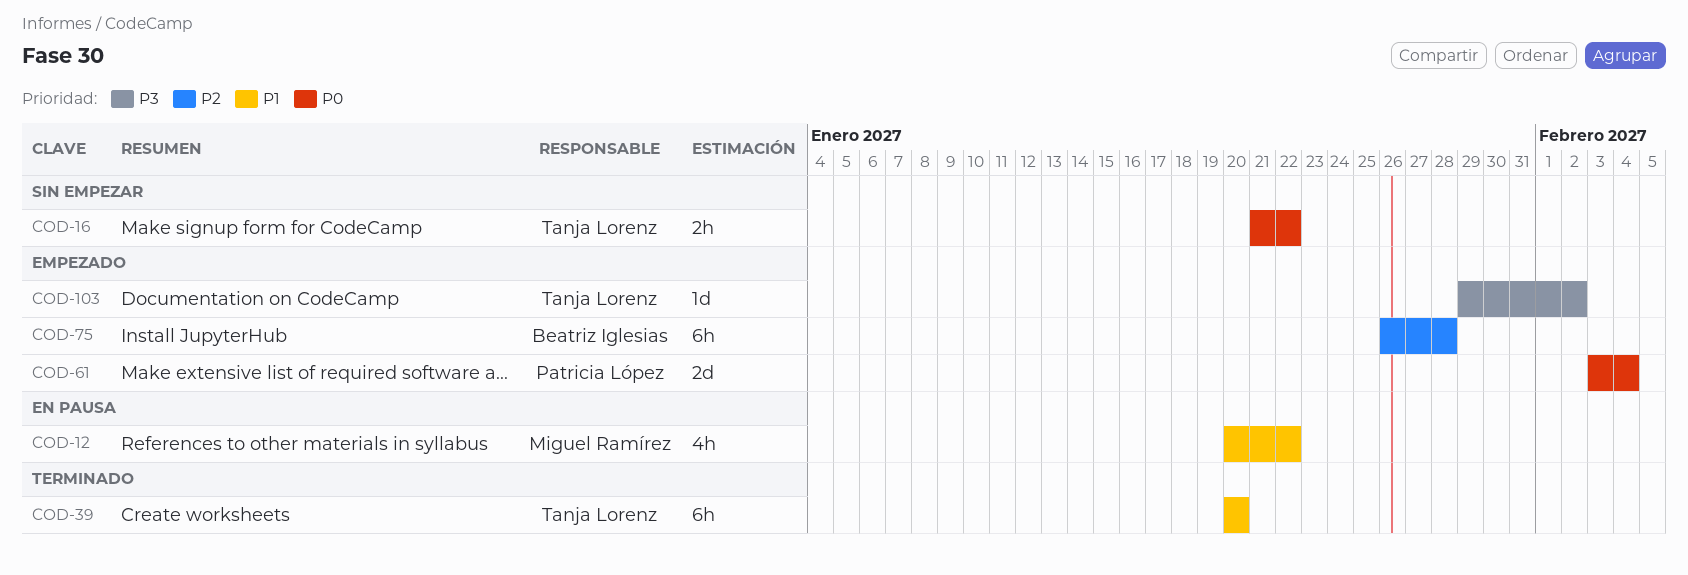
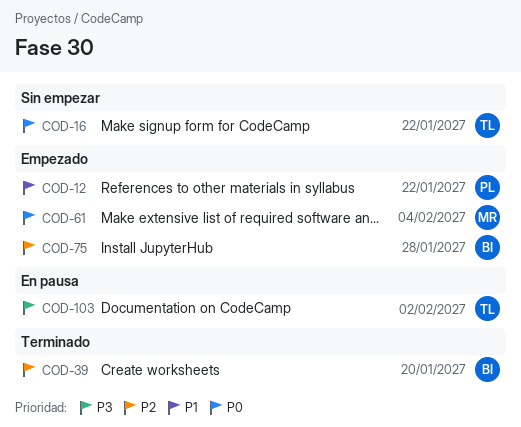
COD-12, status: En pausa -> Empezado
COD-12, owner: Miguel Ramírez -> Patricia López
COD-39, owner: Tanja Lorenz -> Beatriz Iglesias
COD-39, priority: P1 -> P2
COD-61, owner: Patricia López -> Miguel Ramírez
COD-103, status: Empezado -> En pausa

